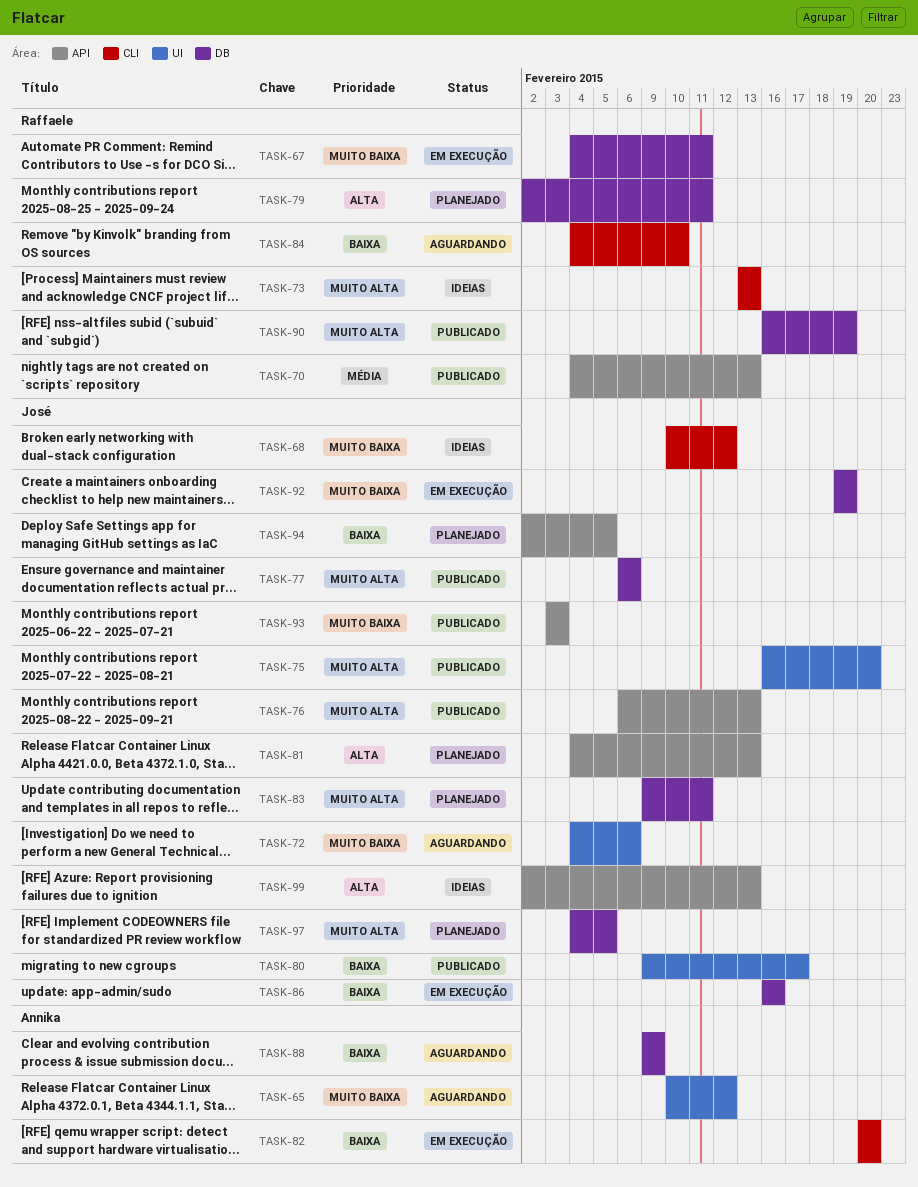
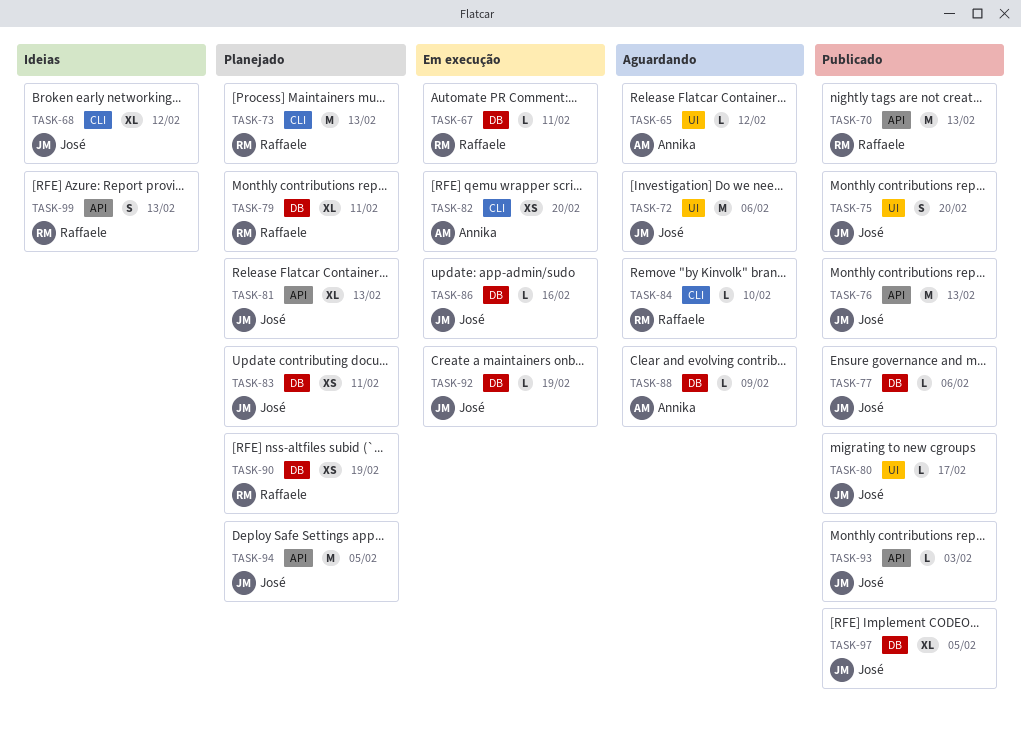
TASK-73, status: Ideias -> Planejado
TASK-90, status: Publicado -> Planejado
TASK-97, status: Planejado -> Publicado
TASK-99, owner: José -> Raffaele

